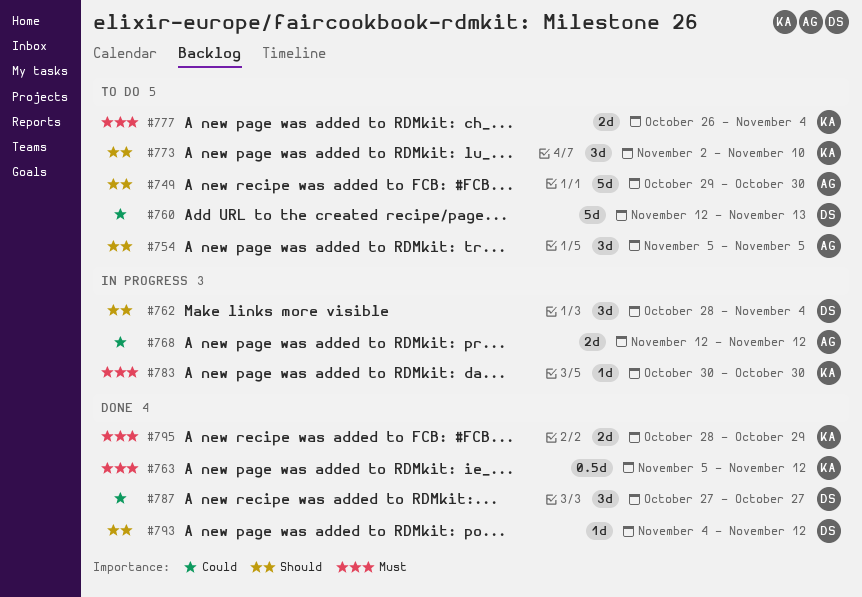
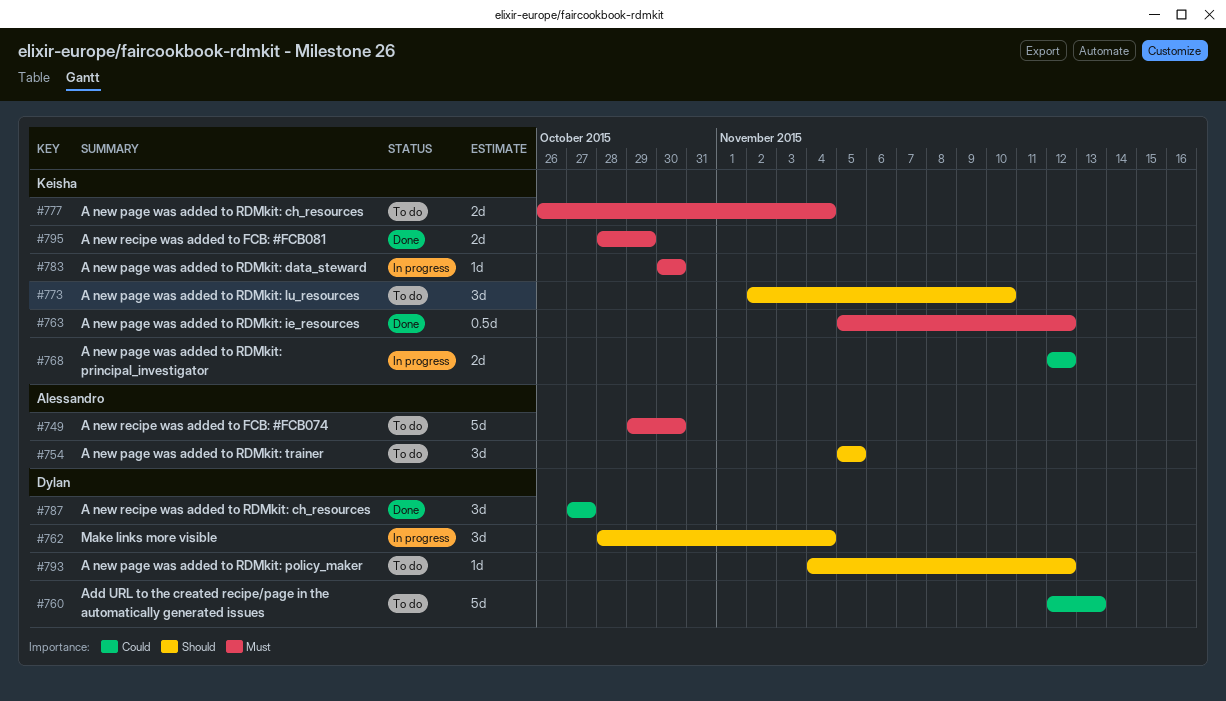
#749, priority: Should -> Must
#768, owner: Alessandro -> Keisha
#793, status: Done -> To do

